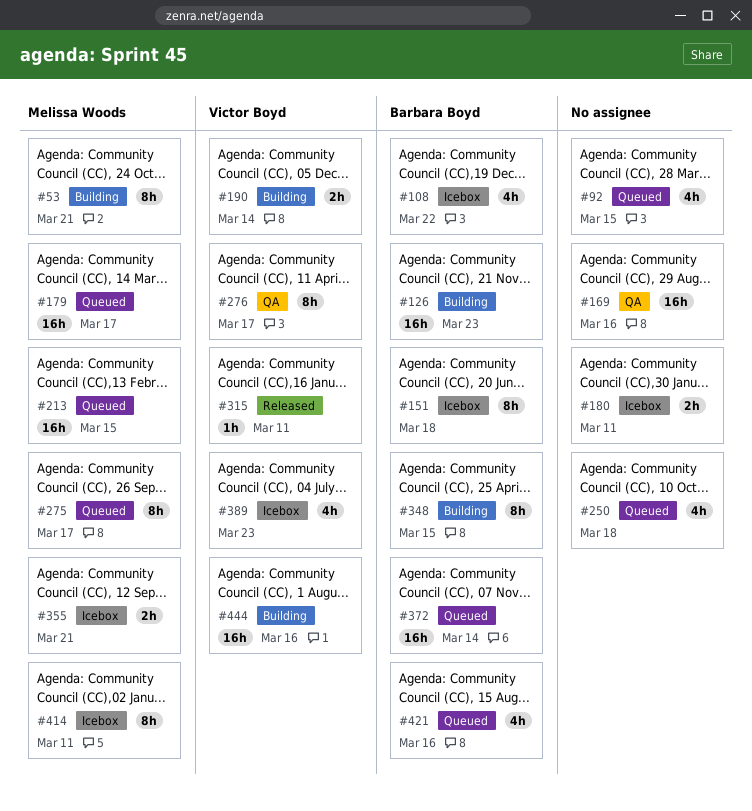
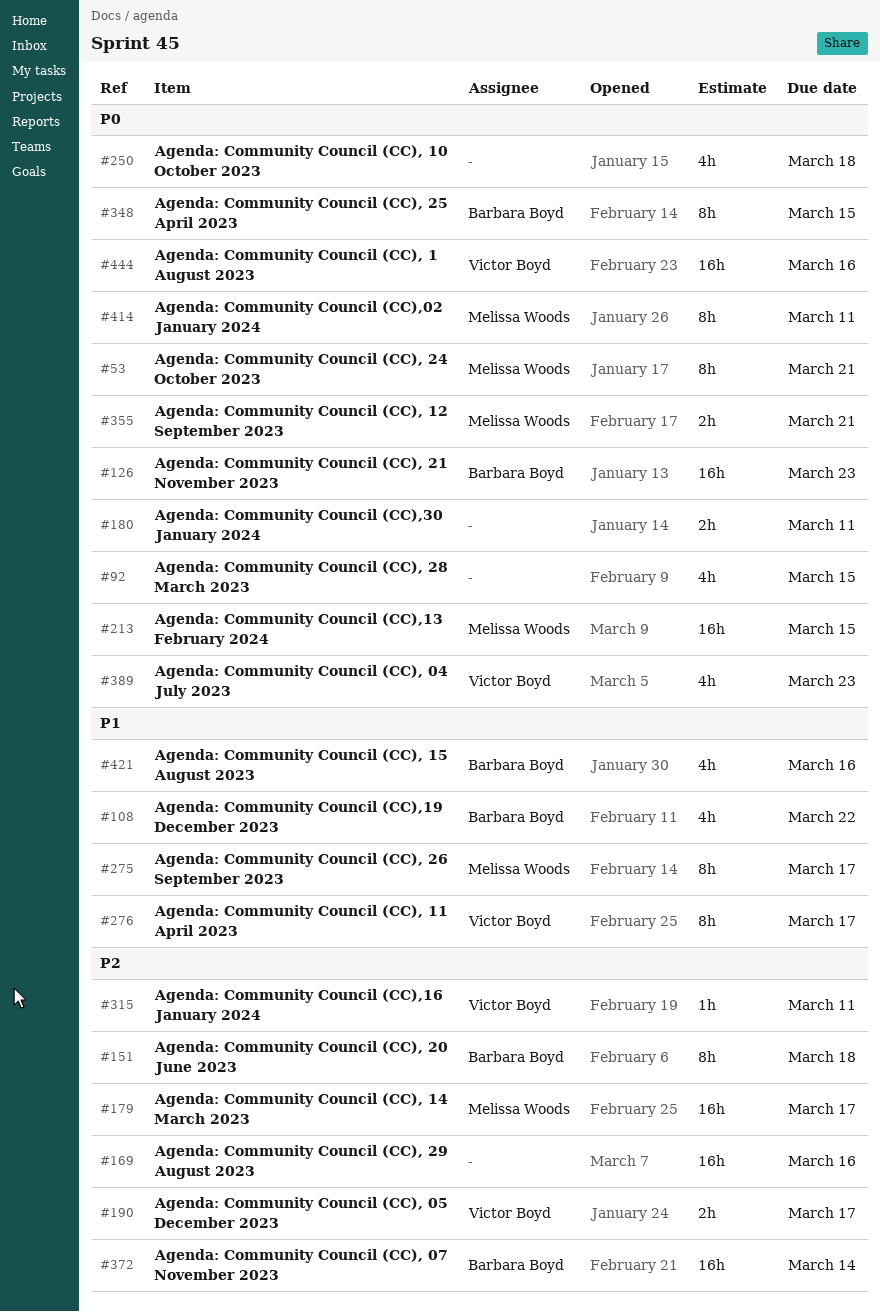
#190, due: Mar 14 -> Mar 17

